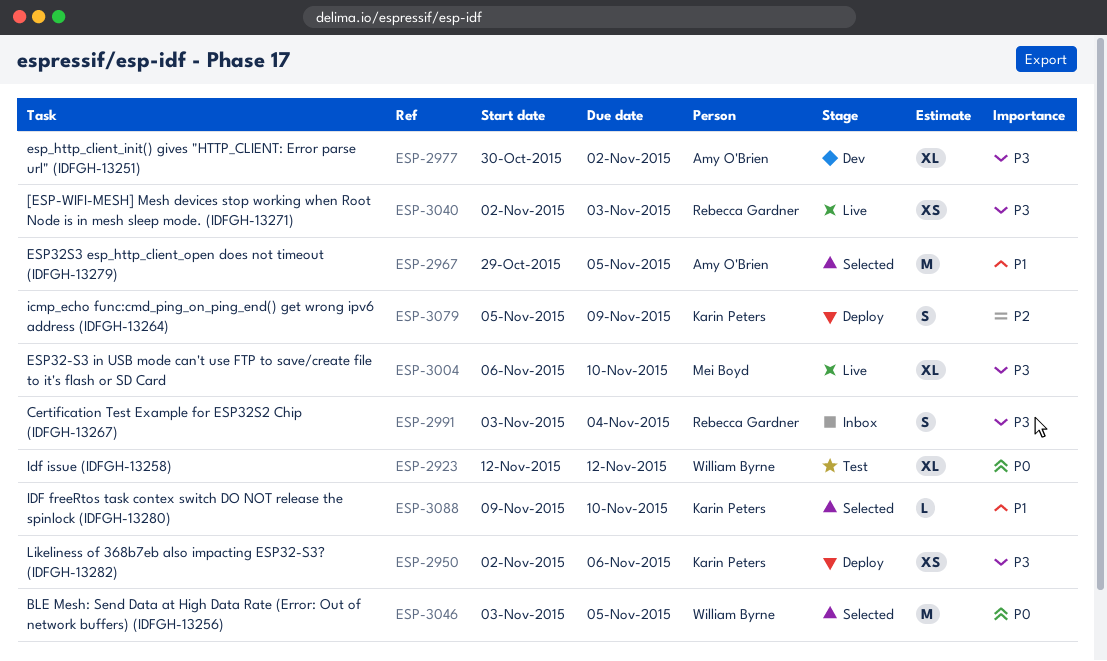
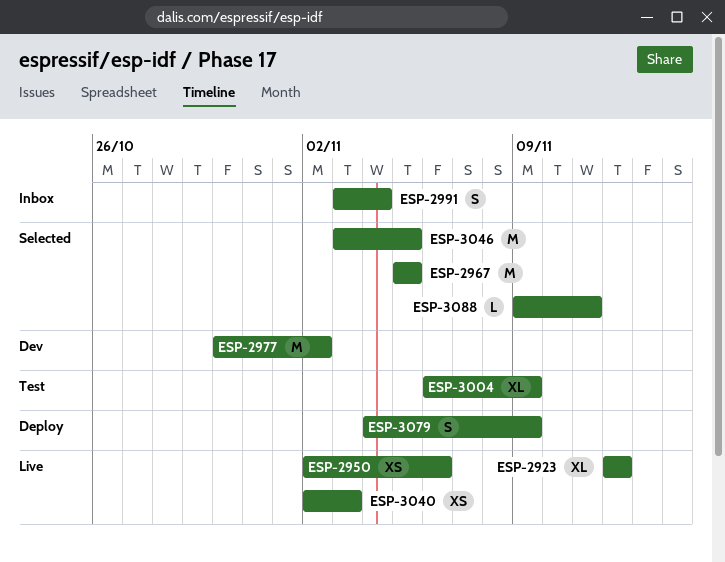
ESP-2923, status: Test -> Live
ESP-2950, status: Deploy -> Live
ESP-2967, start: Oct 29 -> Nov 5
ESP-2977, estimate: XL -> M
ESP-3004, status: Live -> Test
ESP-3004, due: Nov 10 -> Nov 9
ESP-3079, start: Nov 5 -> Nov 4
ESP-3088, due: Nov 10 -> Nov 11

